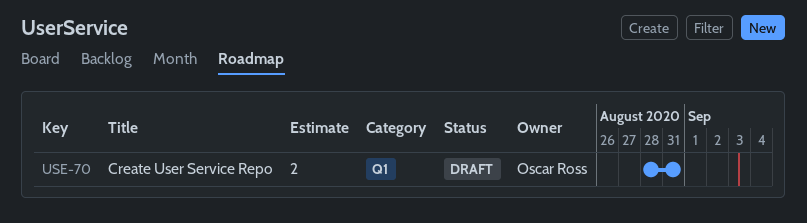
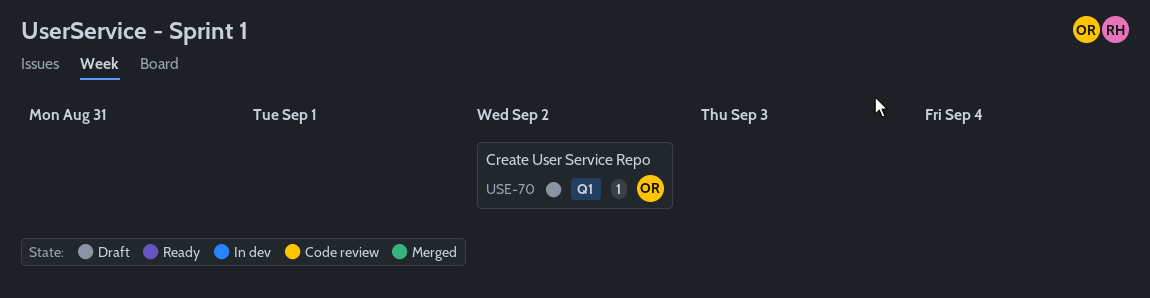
USE-70, estimate: 2 -> 1
USE-70, due: Aug 31 -> Sep 2

